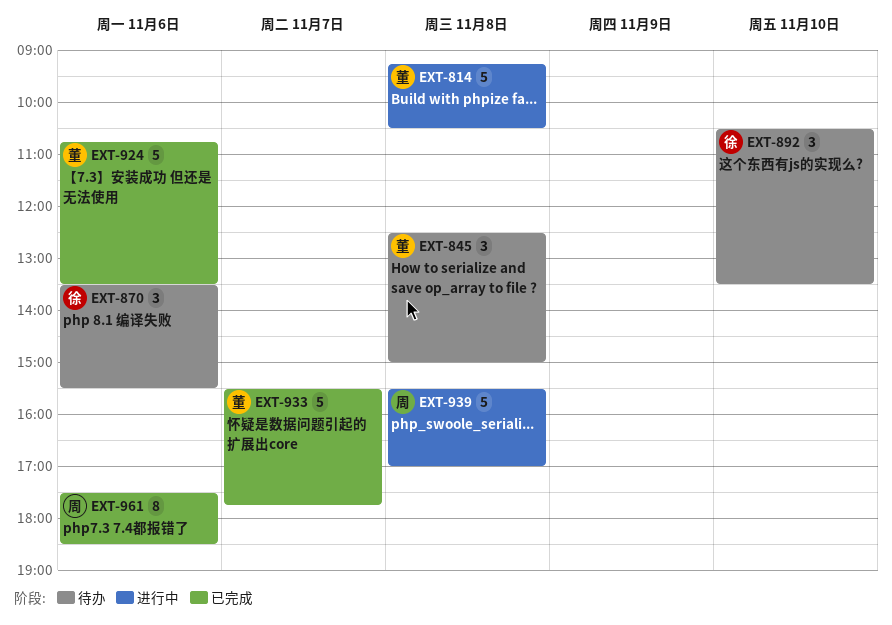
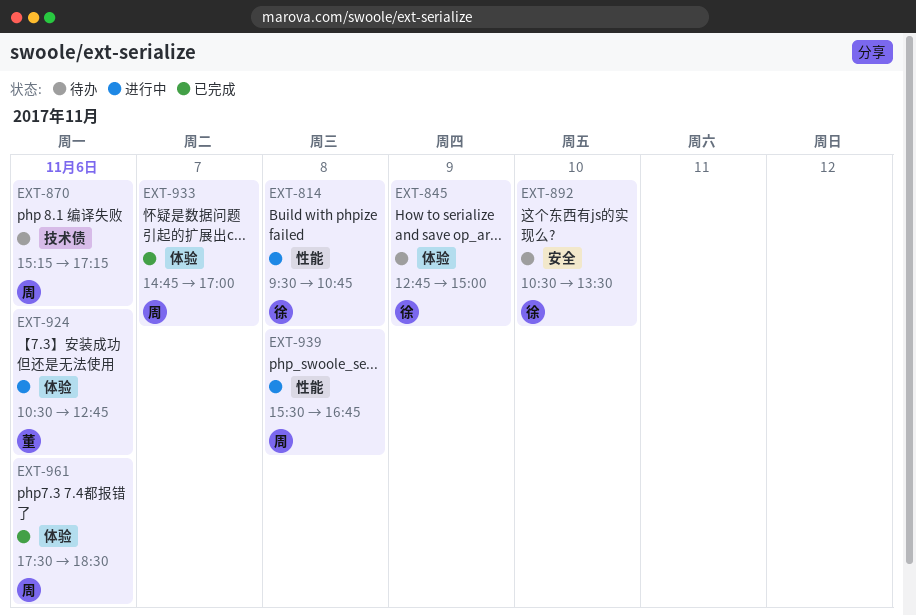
EXT-814, owner: 董 -> 徐
EXT-814, begins: 09:15 -> 09:30
EXT-814, ends: 10:30 -> 10:45
EXT-845, owner: 董 -> 徐
EXT-845, day: Nov 8 -> Nov 9
EXT-845, begins: 12:30 -> 12:45
EXT-870, owner: 徐 -> 周
EXT-870, begins: 13:30 -> 15:15
EXT-870, ends: 15:30 -> 17:15
EXT-924, status: 已完成 -> 进行中
EXT-924, begins: 10:45 -> 10:30
EXT-924, ends: 13:30 -> 12:45
EXT-933, owner: 董 -> 周
EXT-933, begins: 15:30 -> 14:45
EXT-933, ends: 17:45 -> 17:00
EXT-939, ends: 17:00 -> 16:45

